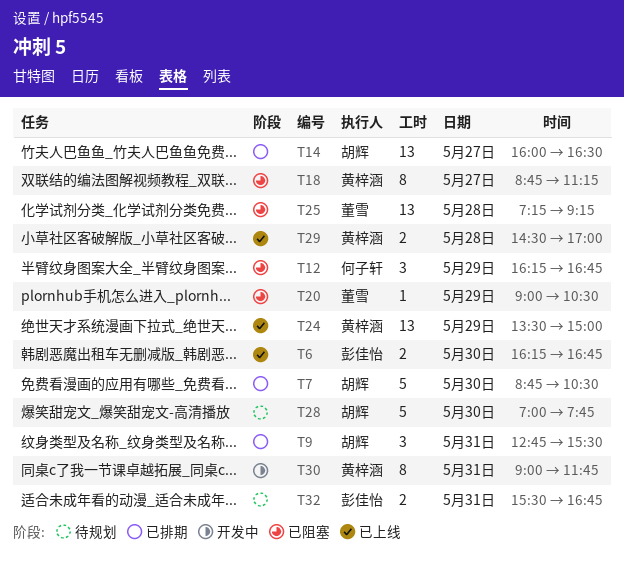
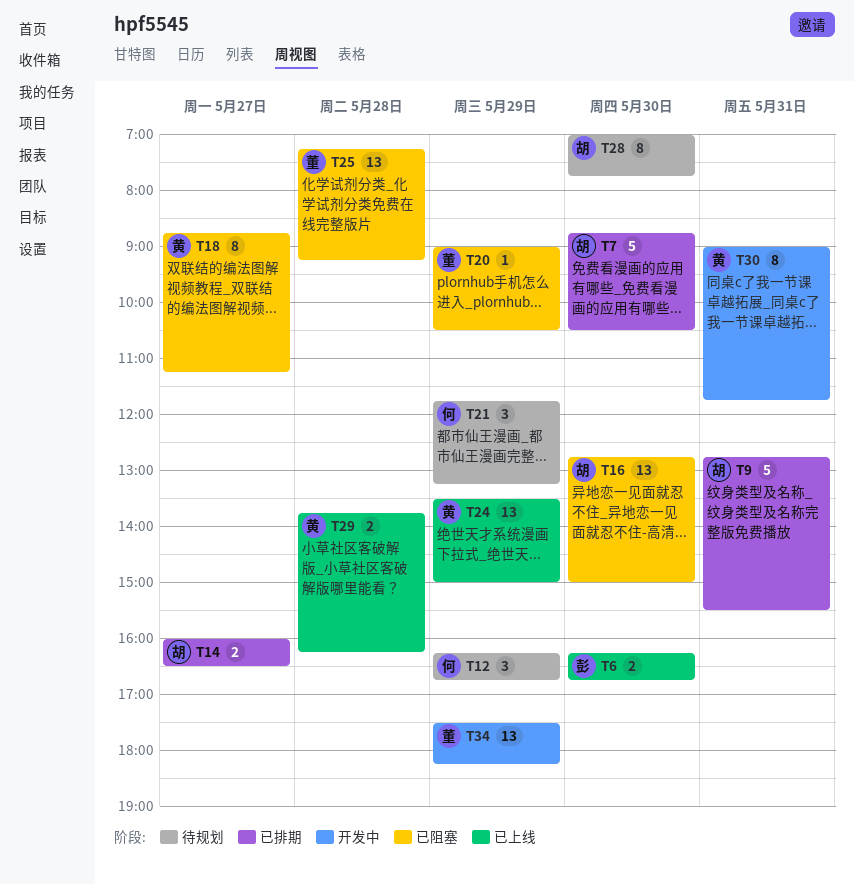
T9, estimate: 3 -> 5
T12, status: 已阻塞 -> 待规划
T14, estimate: 13 -> 2
T16: none -> present
T21: none -> present
T28, estimate: 5 -> 8
T29, begins: 14:30 -> 13:45
T29, ends: 17:00 -> 16:15
T32: present -> none
T34: none -> present

